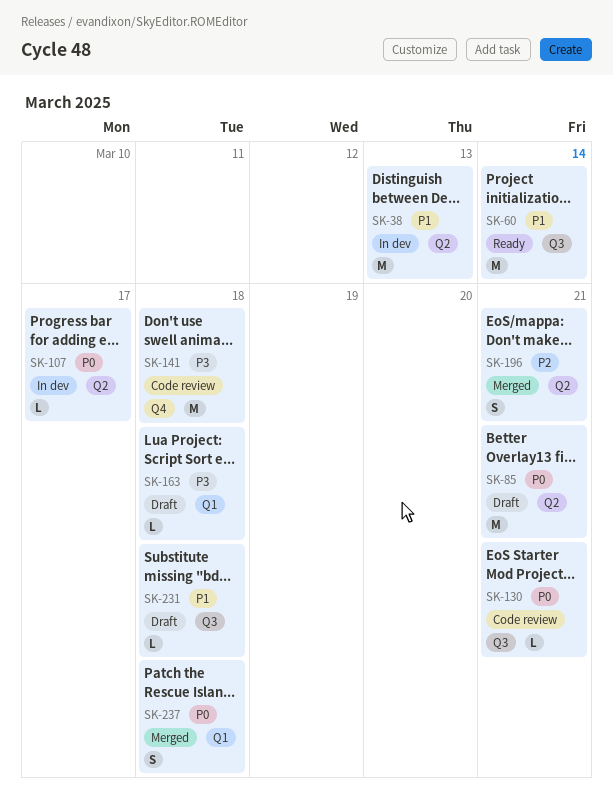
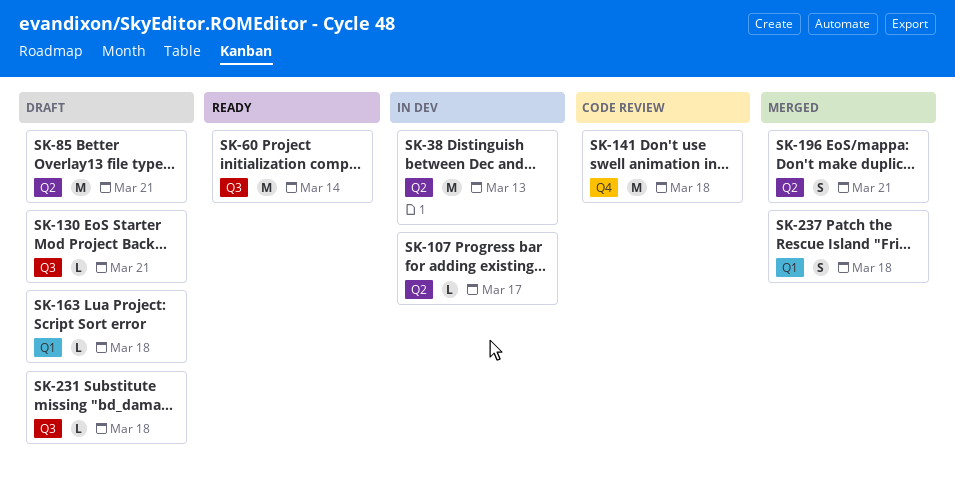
SK-130, status: Code review -> Draft

